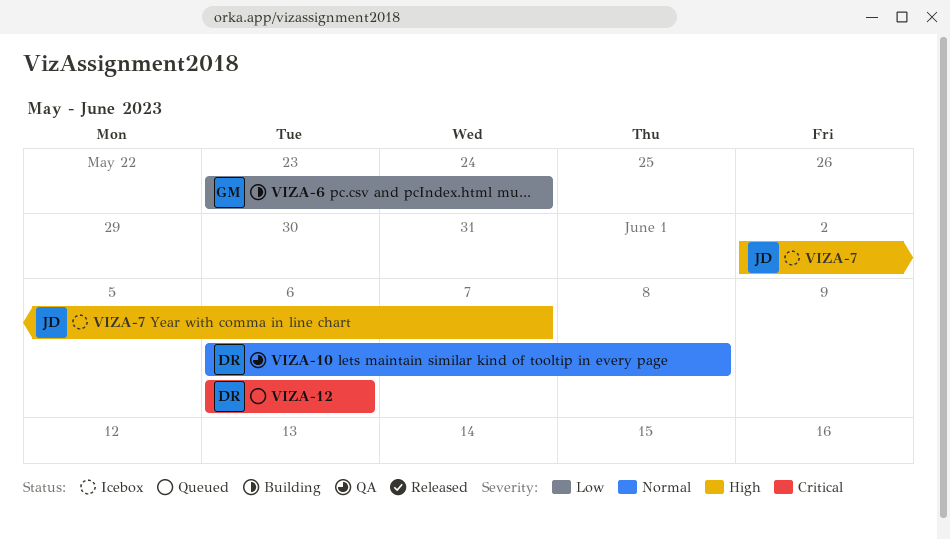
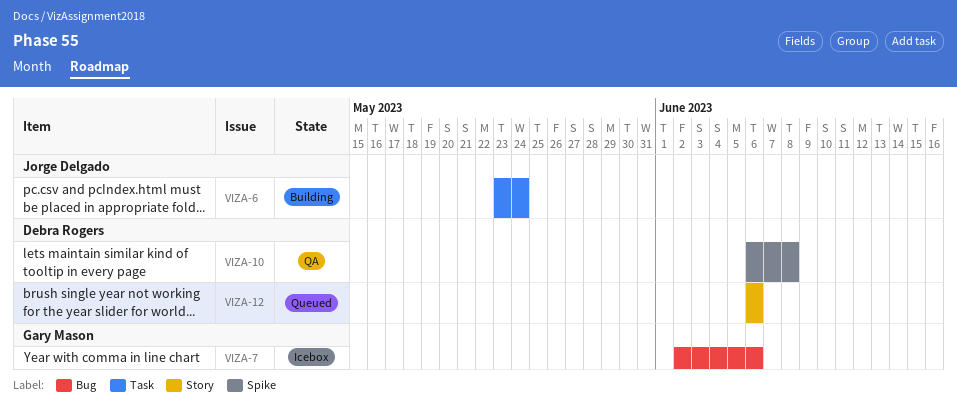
VIZA-6, owner: Gary Mason -> Jorge Delgado
VIZA-7, owner: Jorge Delgado -> Gary Mason
VIZA-7, due: Jun 7 -> Jun 6

